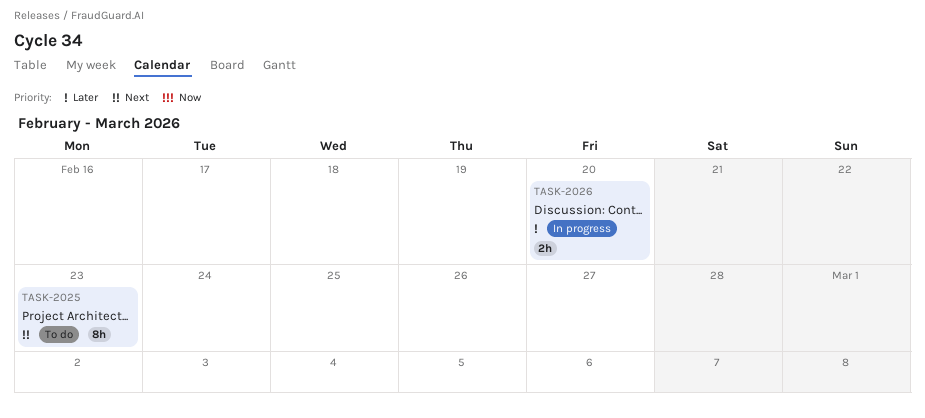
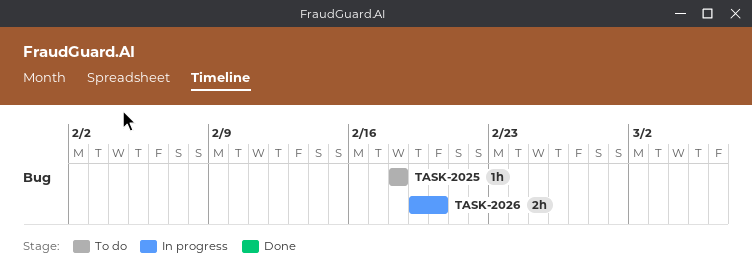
TASK-2025, estimate: 8h -> 1h
TASK-2025, due: Feb 23 -> Feb 18

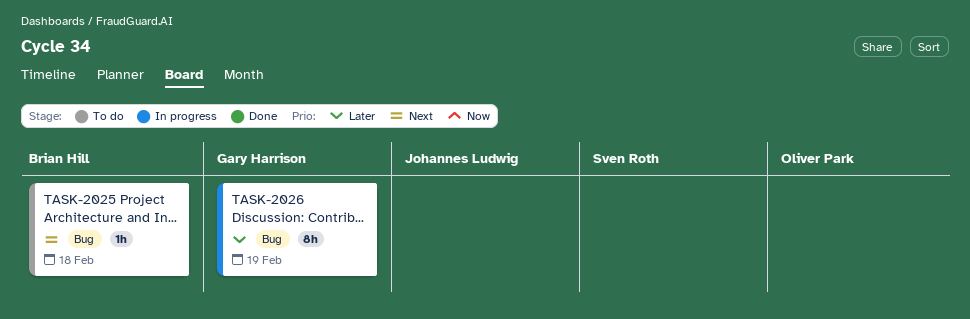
TASK-2026, estimate: 2h -> 8h
TASK-2026, due: Feb 20 -> Feb 19

